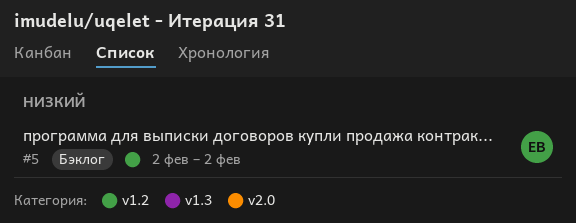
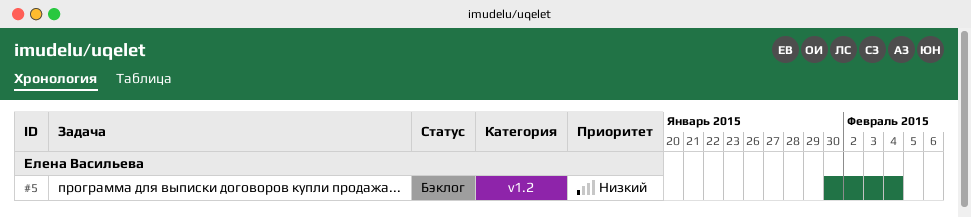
#5, start: Feb 2 -> Jan 30
#5, due: Feb 2 -> Feb 4

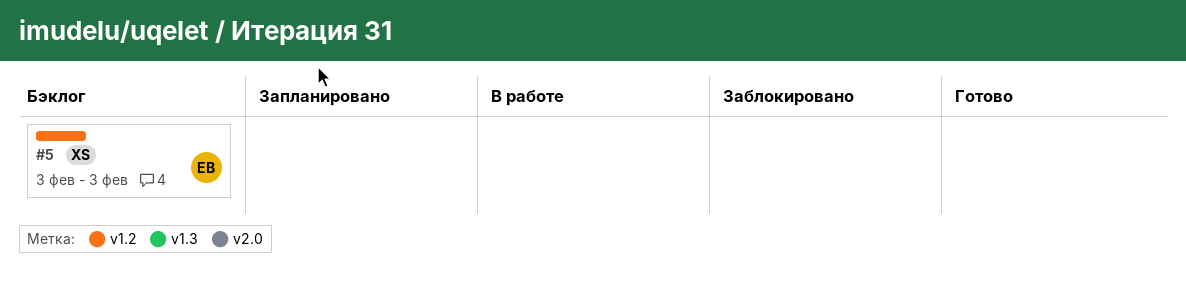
#5, start: Jan 30 -> Feb 3
#5, due: Feb 4 -> Feb 3

